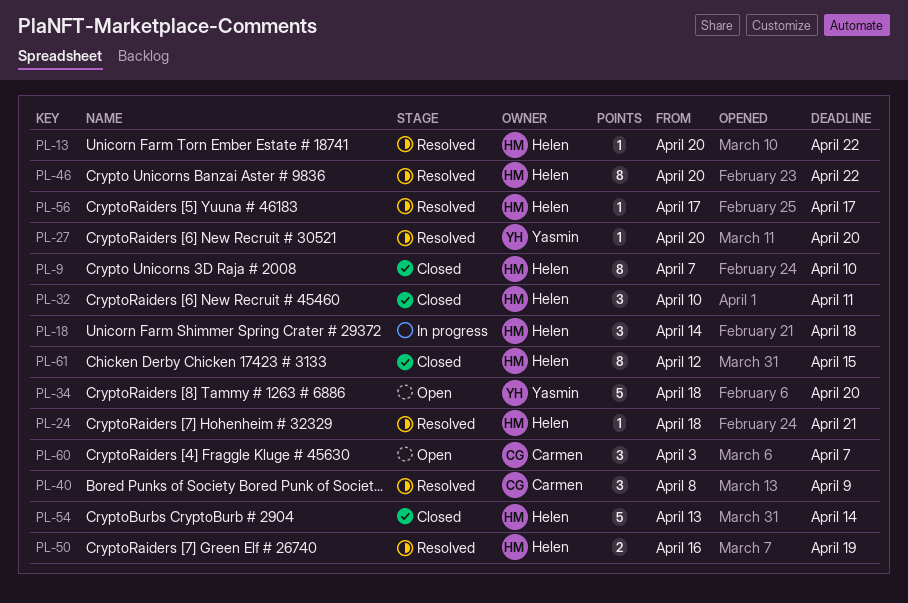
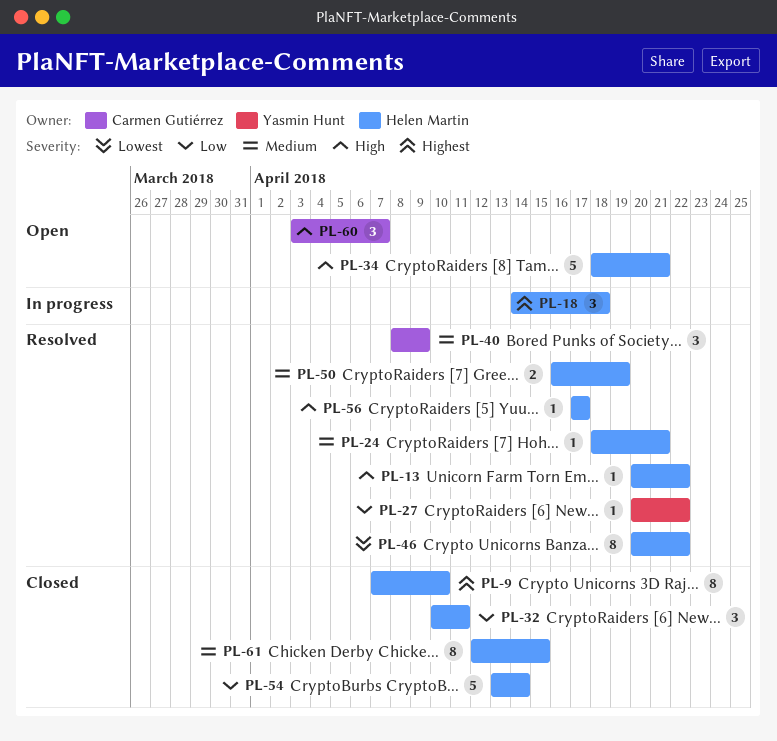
PL-27, due: Apr 20 -> Apr 22
PL-34, owner: Yasmin Hunt -> Helen Martin
PL-34, due: Apr 20 -> Apr 21

